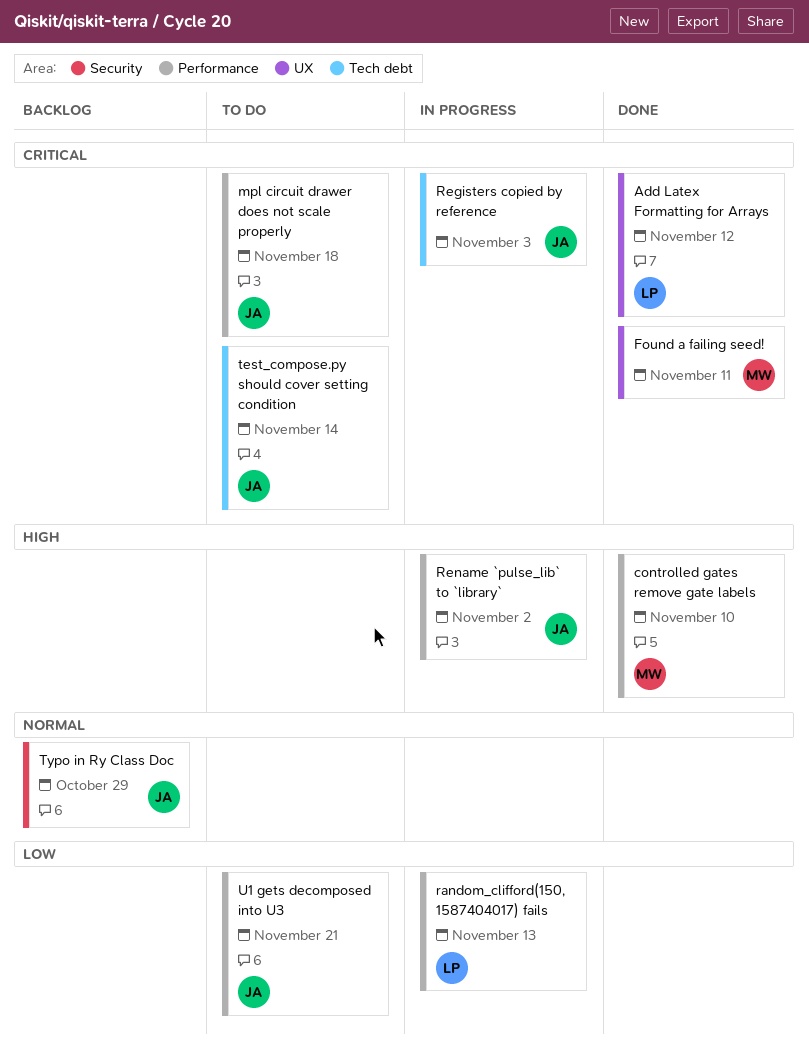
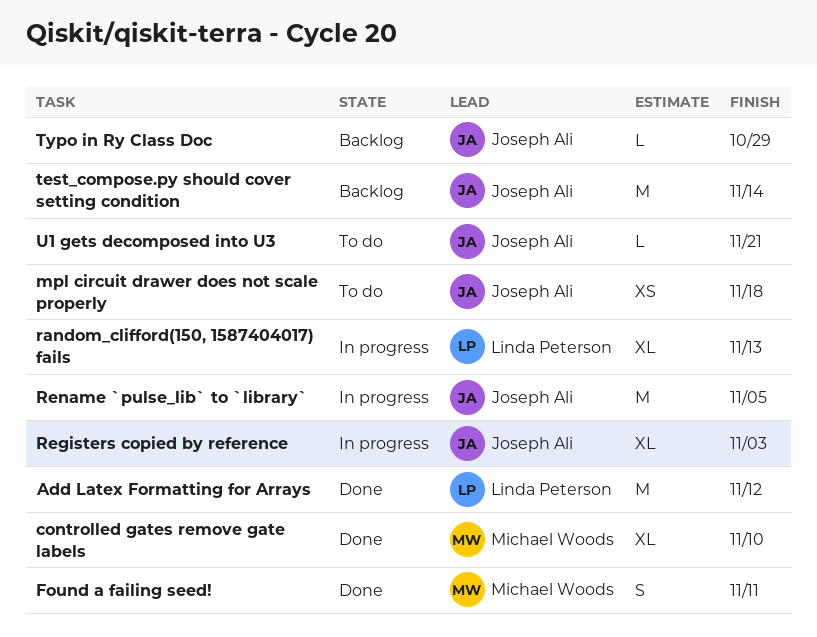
Rename `pulse_lib` to `library`, due: Nov 2 -> Nov 5
test_compose.py should cover setting condition, status: To do -> Backlog

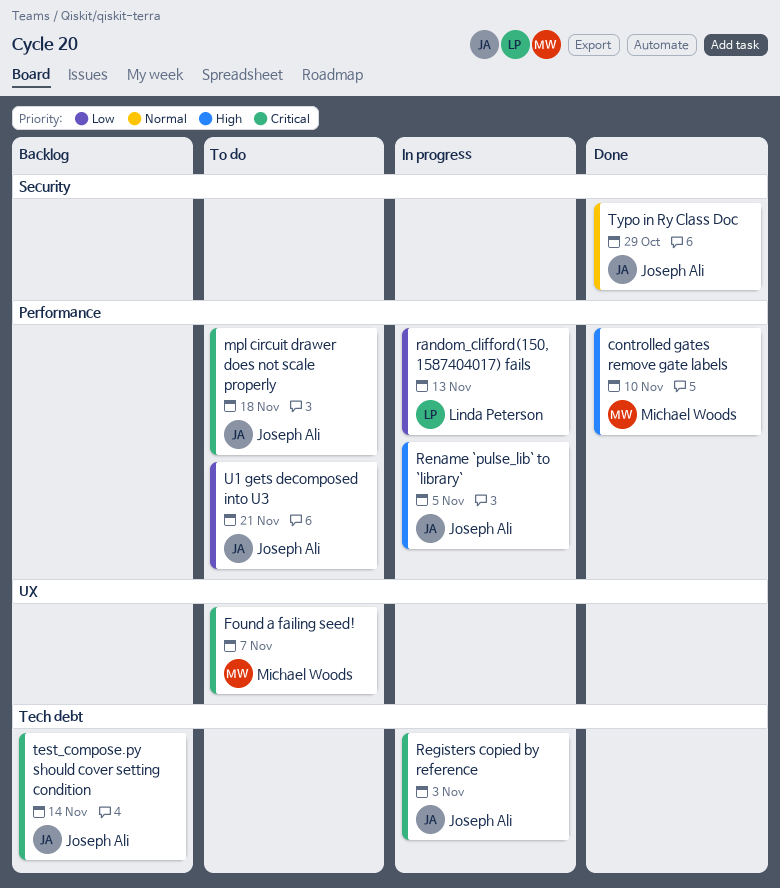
Add Latex Formatting for Arrays: present -> none
Found a failing seed!, status: Done -> To do
Found a failing seed!, due: Nov 11 -> Nov 7
Typo in Ry Class Doc, status: Backlog -> Done

